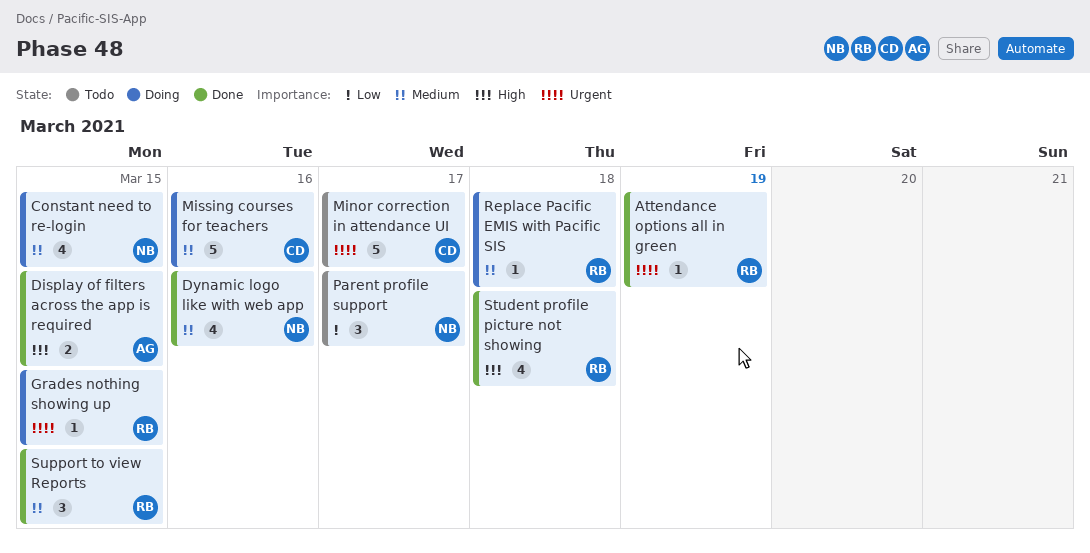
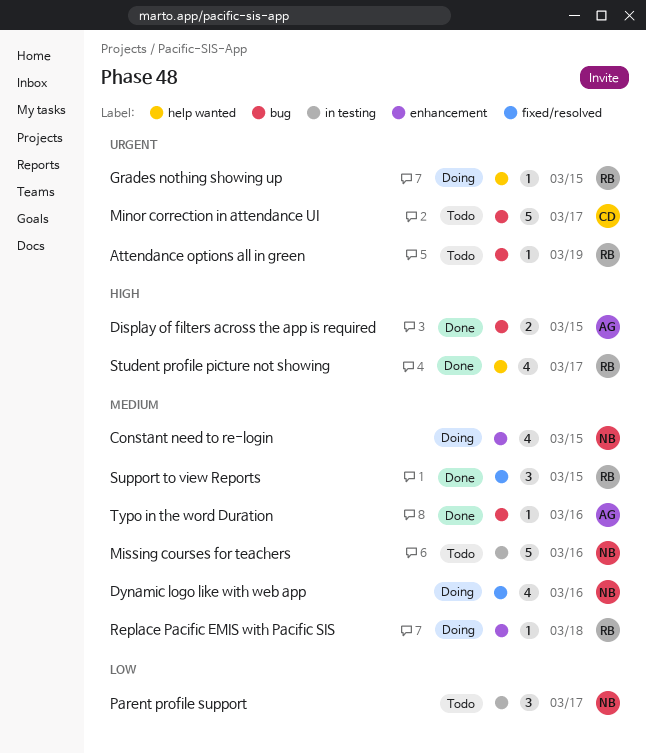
Attendance options all in green, status: Done -> Todo
Dynamic logo like with web app, status: Done -> Doing
Missing courses for teachers, status: Doing -> Todo
Missing courses for teachers, owner: CD -> NB
Student profile picture not showing, day: Mar 18 -> Mar 17
Typo in the word Duration: none -> present

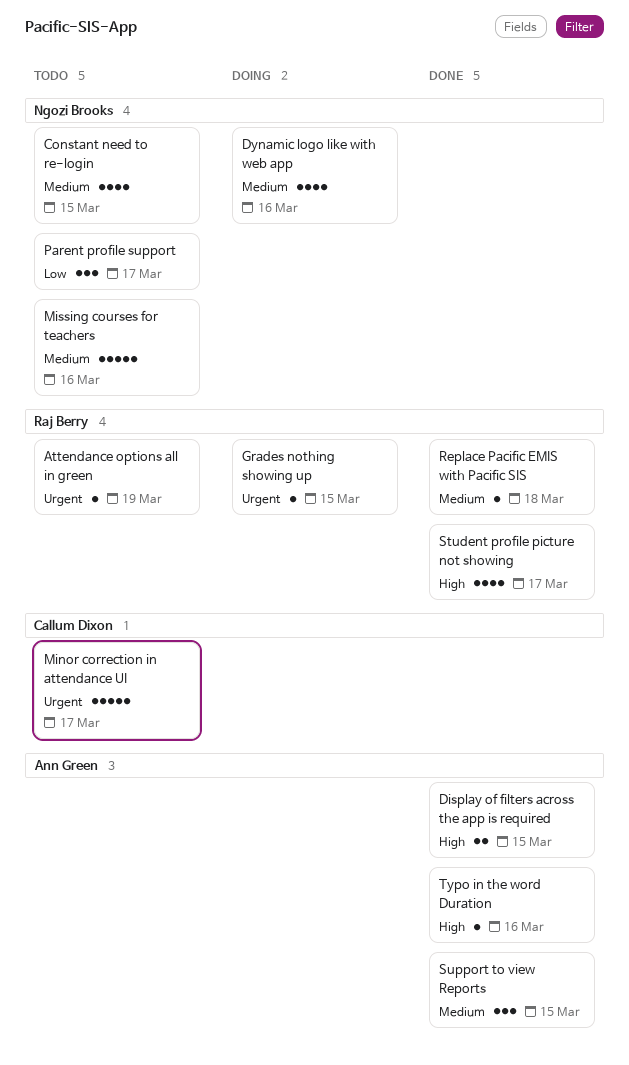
Constant need to re-login, status: Doing -> Todo
Replace Pacific EMIS with Pacific SIS, status: Doing -> Done
Support to view Reports, owner: Raj Berry -> Ann Green
Typo in the word Duration, priority: Medium -> High

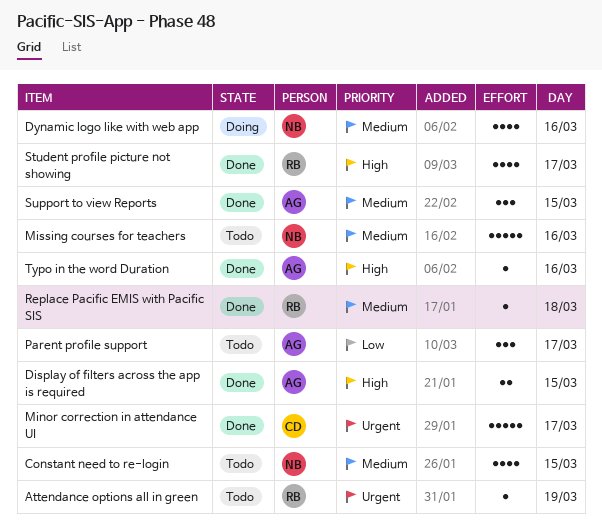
Grades nothing showing up: present -> none
Minor correction in attendance UI, status: Todo -> Done
Parent profile support, owner: Ngozi Brooks -> Ann Green

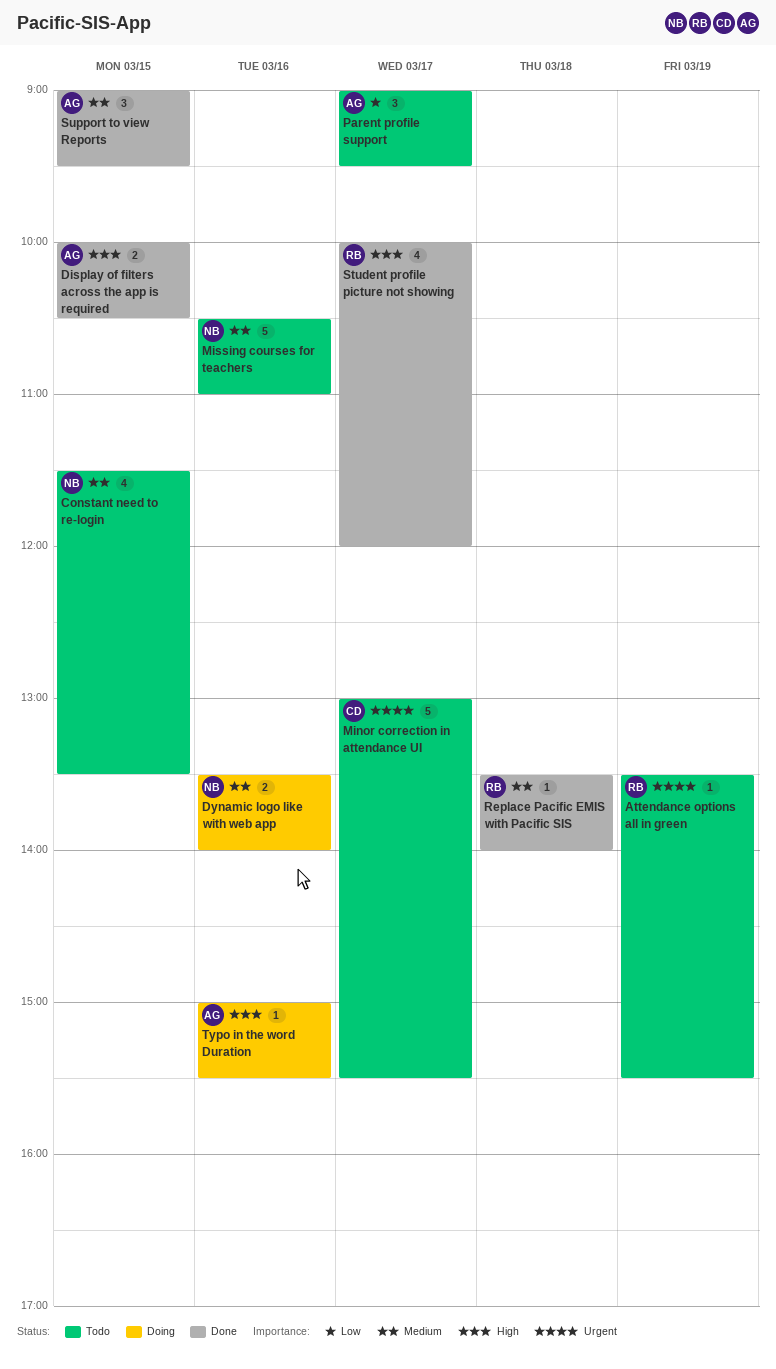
Dynamic logo like with web app, estimate: 4 -> 2
Minor correction in attendance UI, status: Done -> Todo
Typo in the word Duration, status: Done -> Doing

